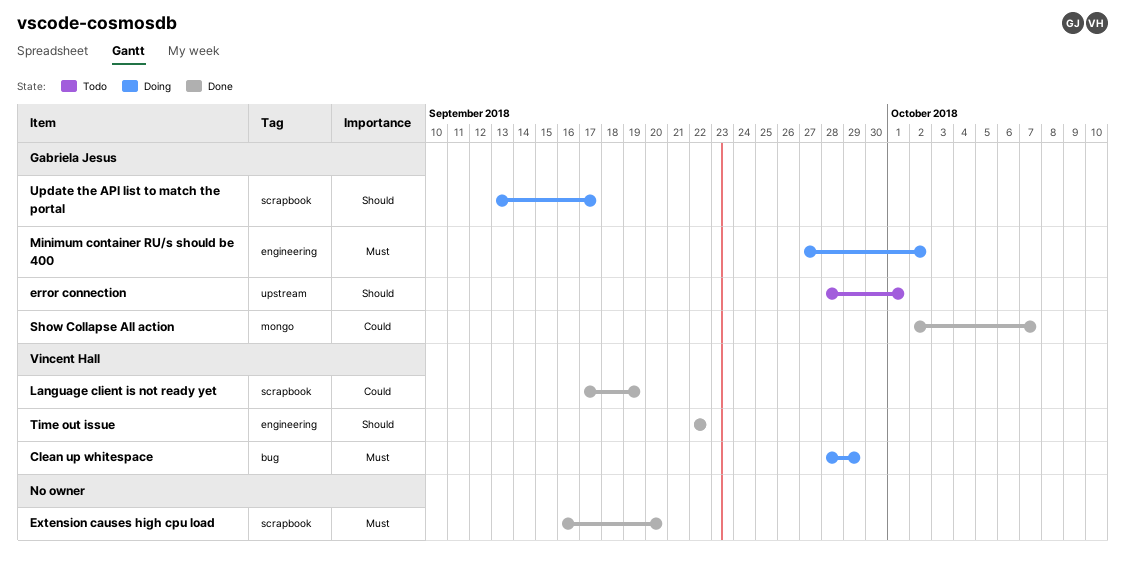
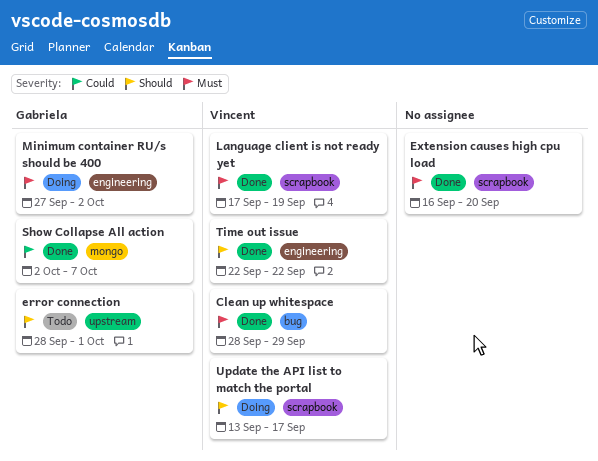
Clean up whitespace, status: Doing -> Done
Language client is not ready yet, priority: Could -> Must
Update the API list to match the portal, owner: Gabriela Jesus -> Vincent Hall

